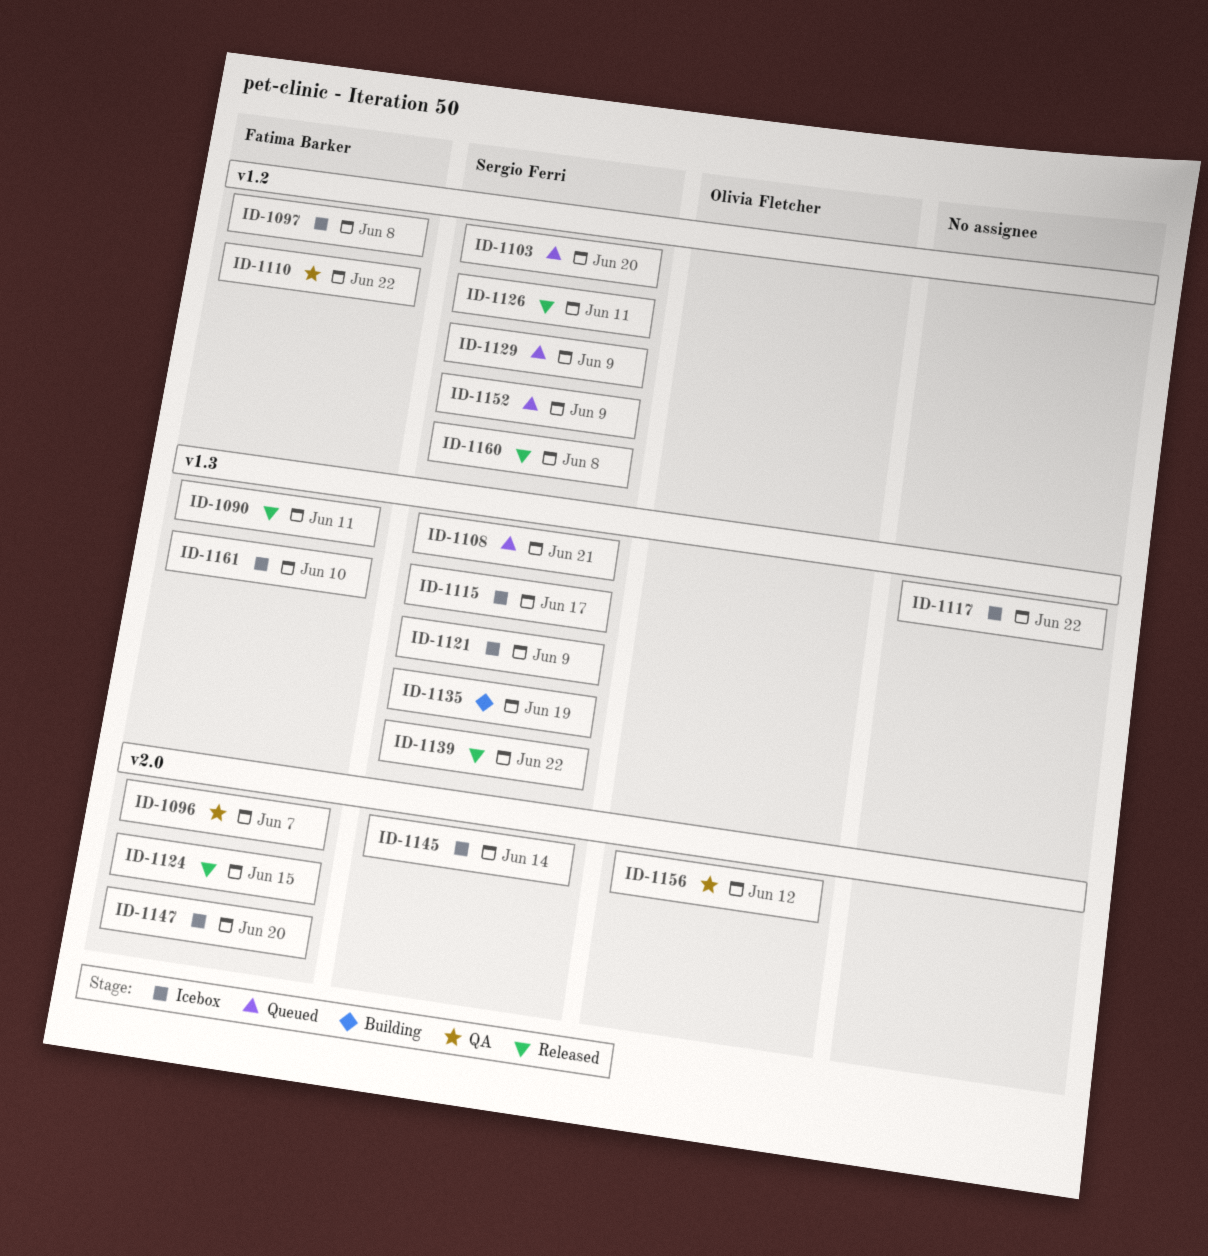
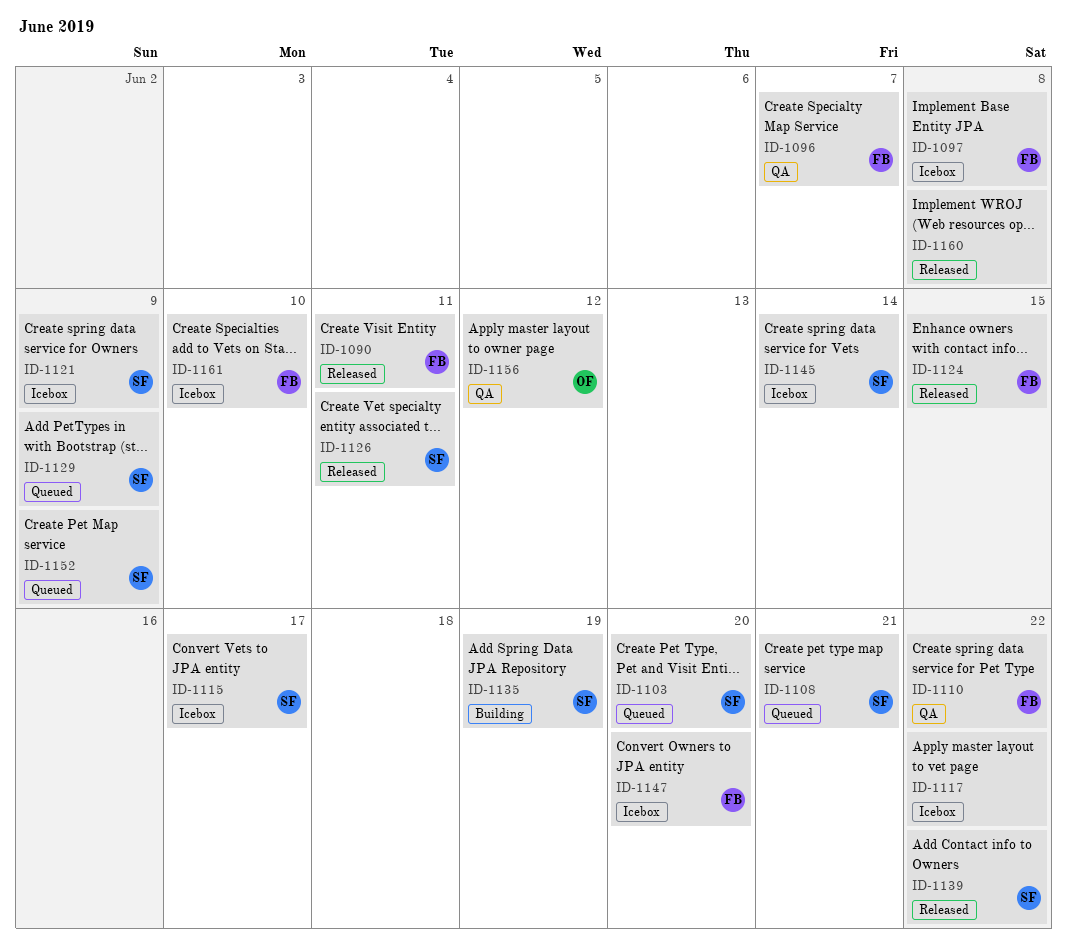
ID-1160, owner: Sergio Ferri -> none

